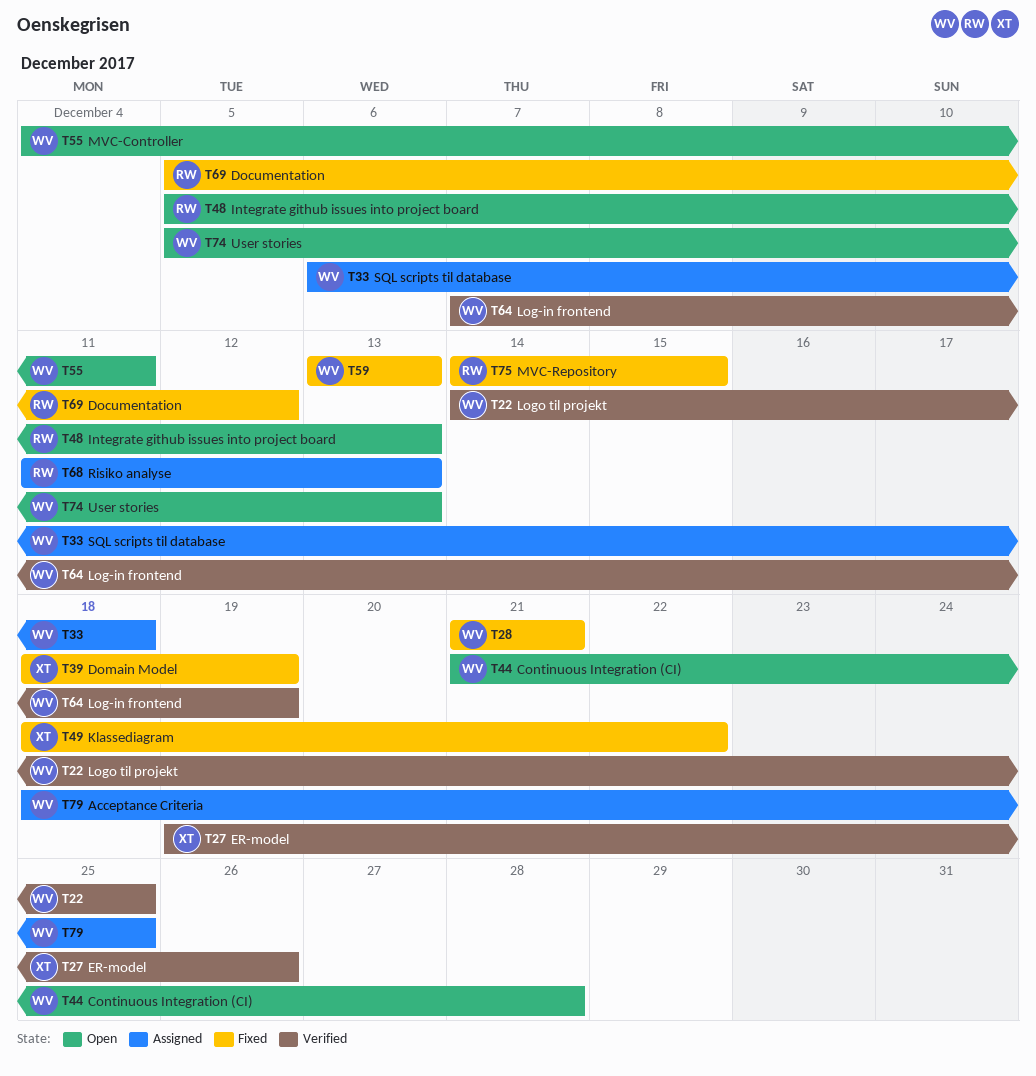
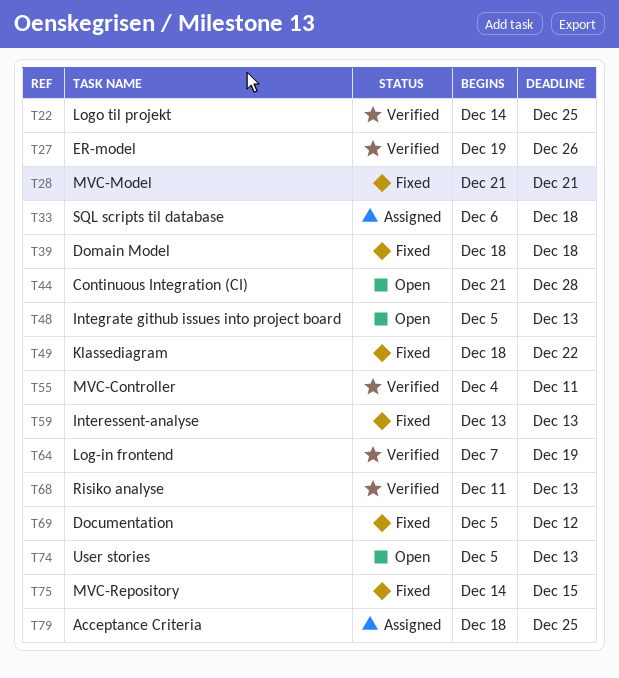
T39, due: Dec 19 -> Dec 18
T55, status: Open -> Verified
T68, status: Assigned -> Verified

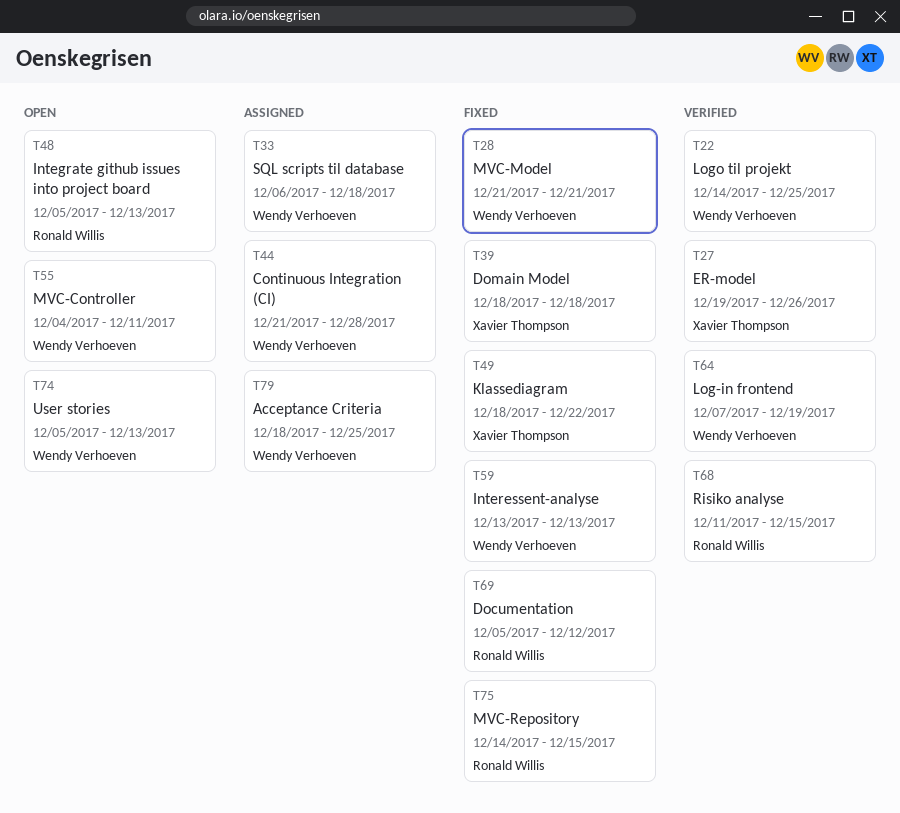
T44, status: Open -> Assigned
T55, status: Verified -> Open
T68, due: Dec 13 -> Dec 15

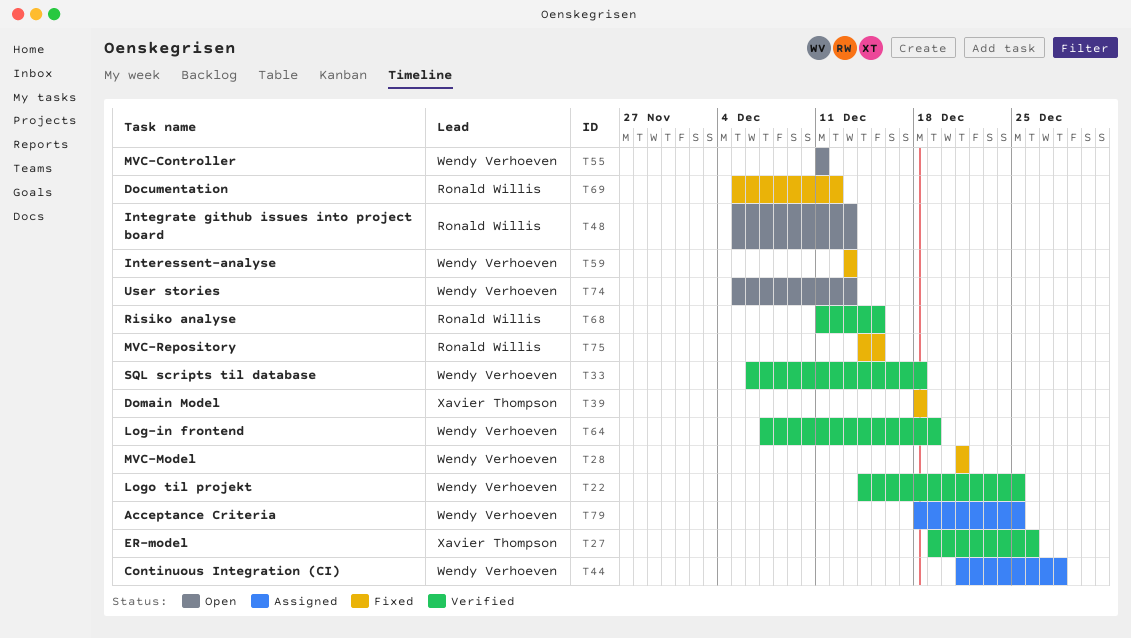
T33, status: Assigned -> Verified
T49: present -> none
T55, start: Dec 4 -> Dec 11

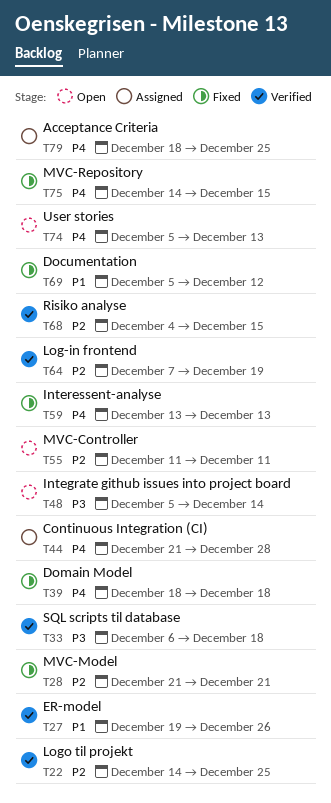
T48, due: Dec 13 -> Dec 14
T68, start: Dec 11 -> Dec 4

